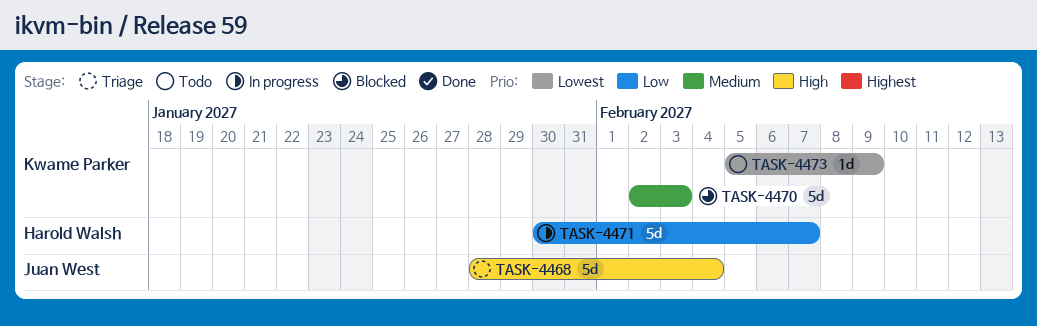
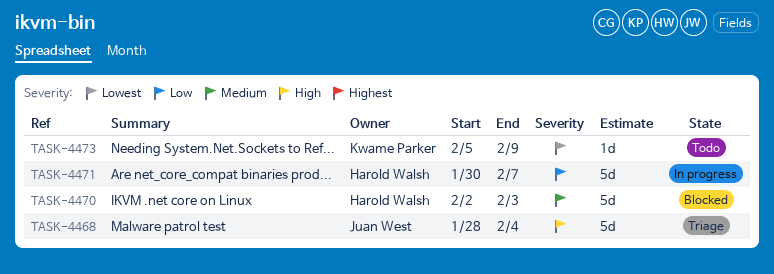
TASK-4470, owner: Kwame Parker -> Harold Walsh

